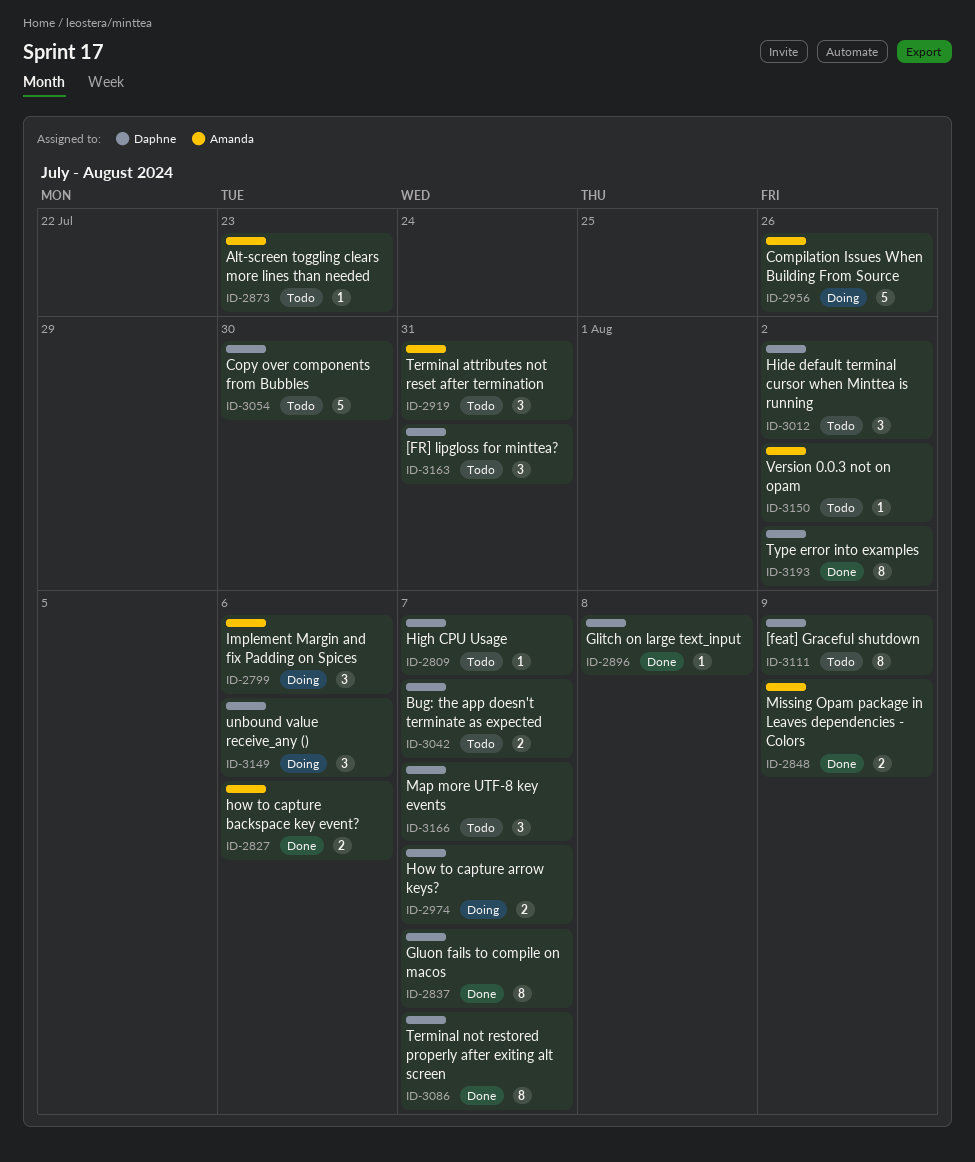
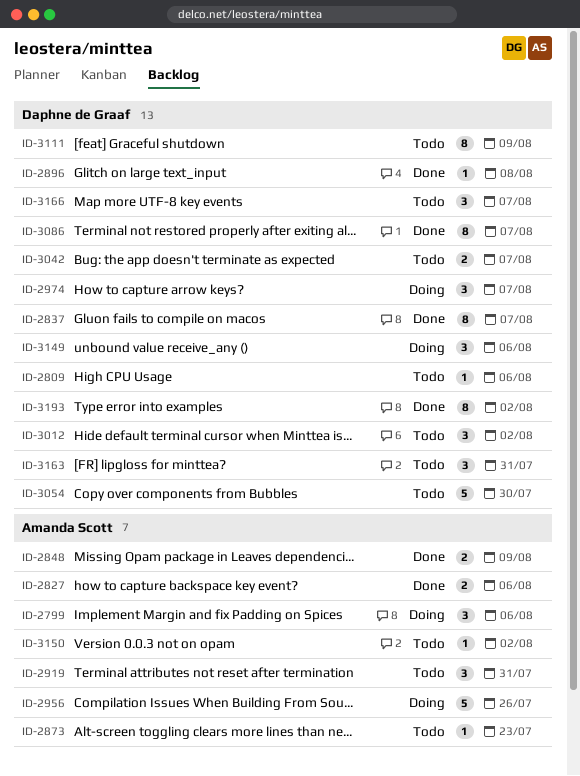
ID-2809, due: Aug 7 -> Aug 6
ID-2974, estimate: 2 -> 3

